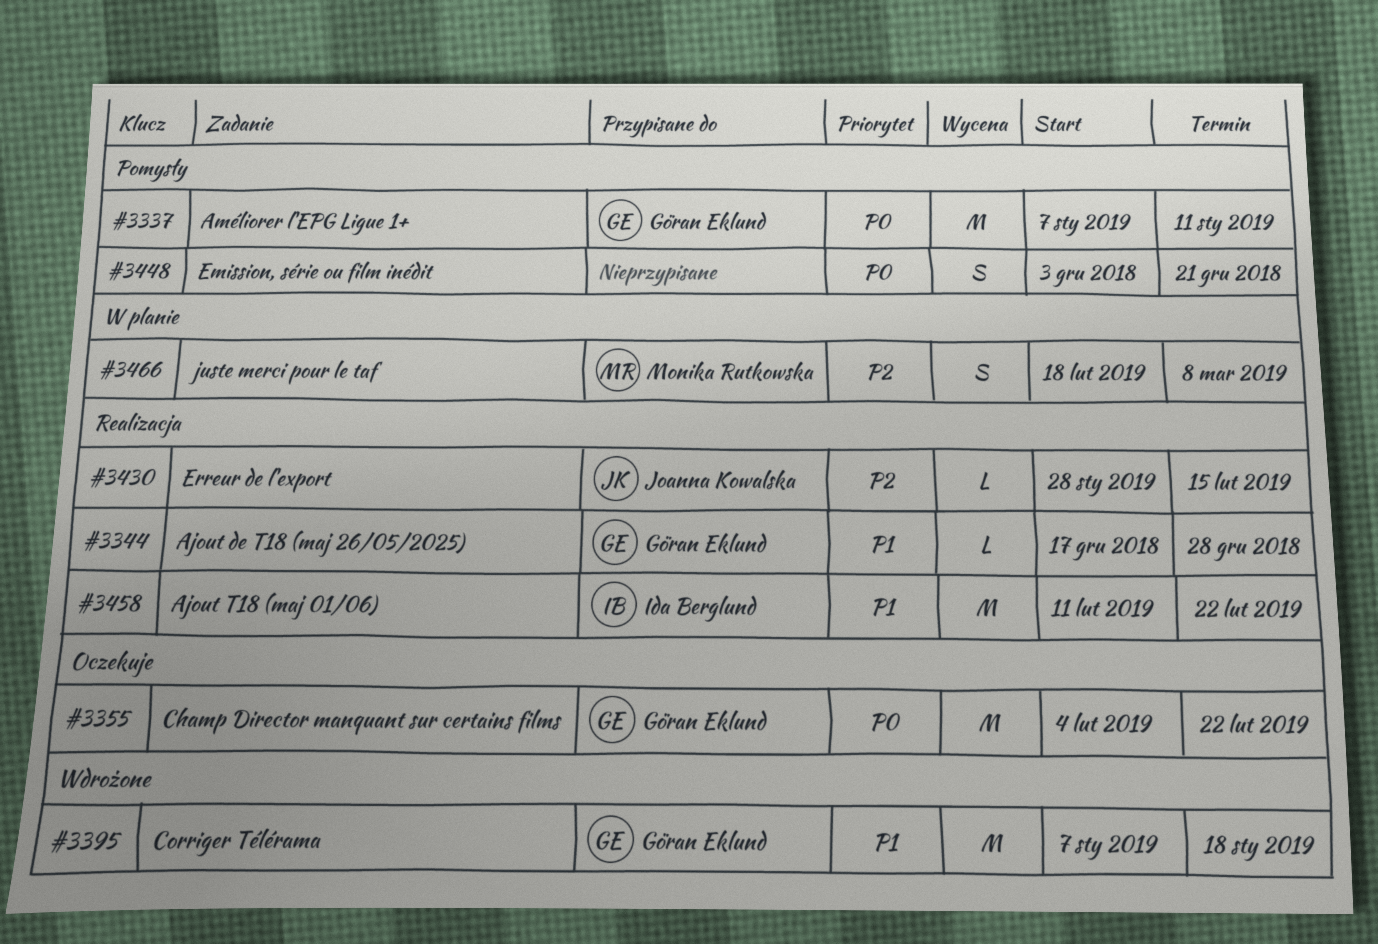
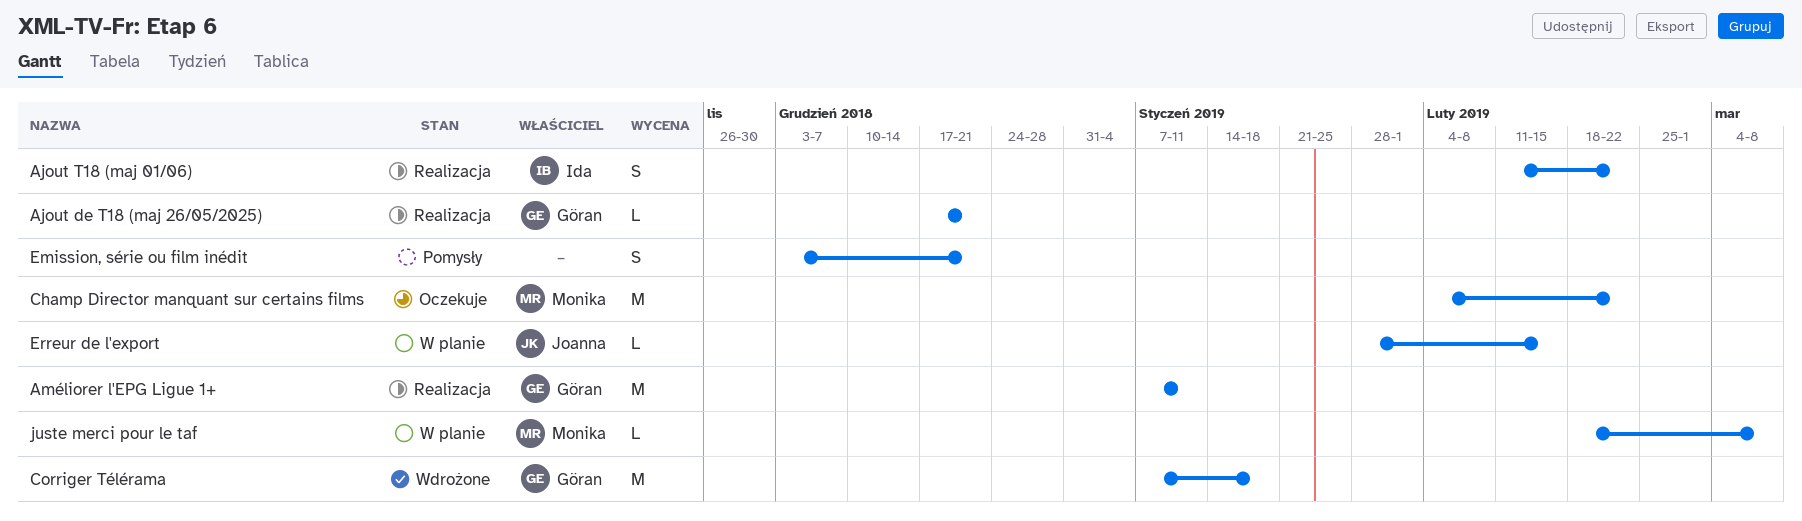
Ajout de T18 (maj 26/05/2025), due: Dec 28 -> Dec 21
Ajout T18 (maj 01/06), estimate: M -> S
Améliorer l'EPG Ligue 1+, status: Pomysły -> Realizacja
Champ Director manquant sur certains films, owner: Göran Eklund -> Monika Rutkowska
Erreur de l'export, status: Realizacja -> W planie
juste merci pour le taf, estimate: S -> L

